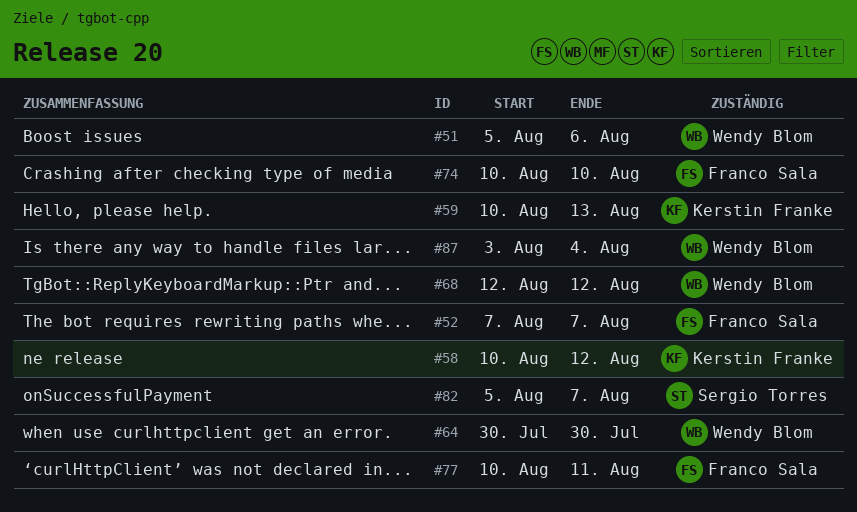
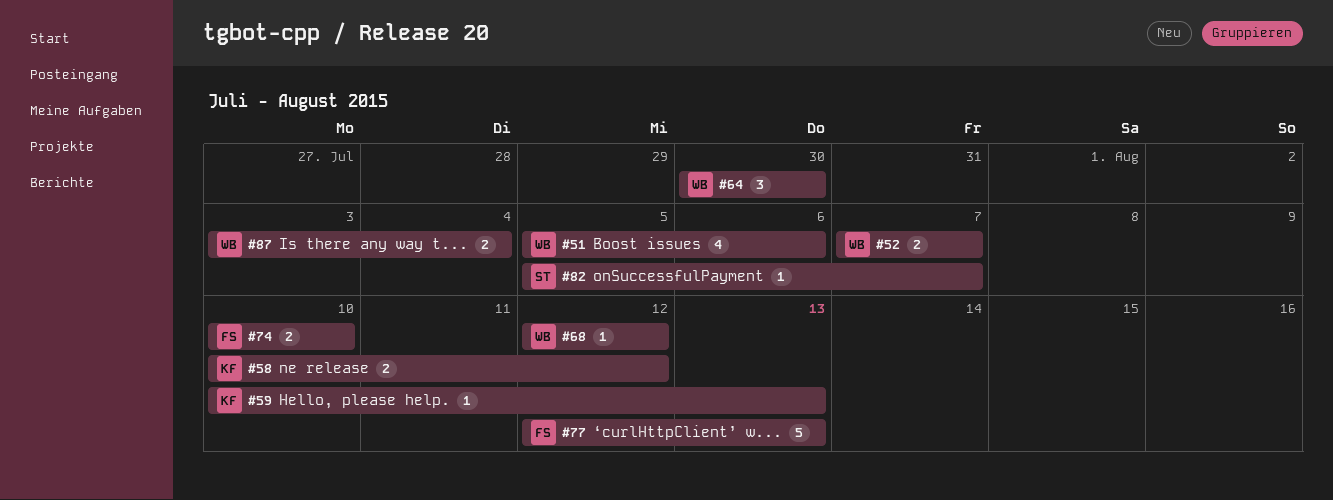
#52, owner: Franco Sala -> Wendy Blom
#77, start: Aug 10 -> Aug 12
#77, due: Aug 11 -> Aug 13

